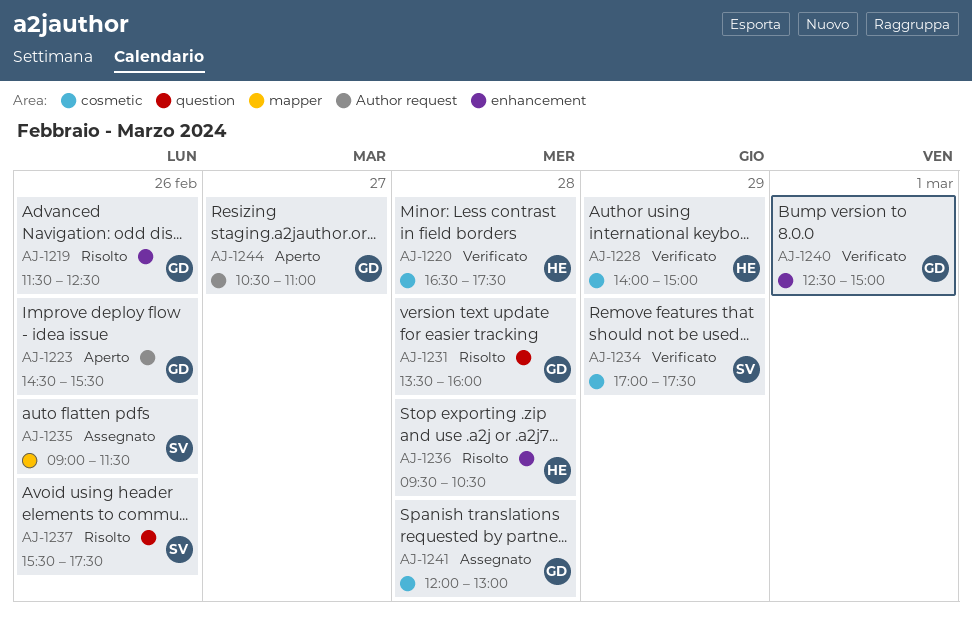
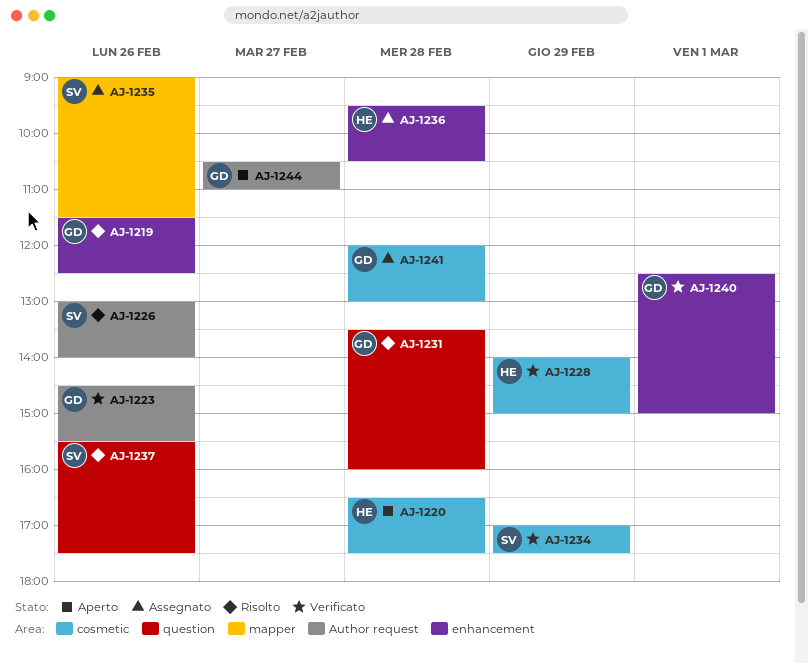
AJ-1220, status: Verificato -> Aperto
AJ-1223, status: Aperto -> Verificato
AJ-1226: none -> present
AJ-1236, status: Risolto -> Assegnato

